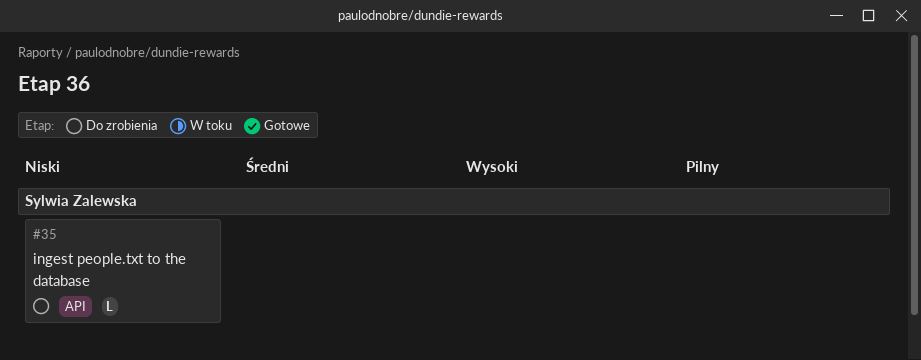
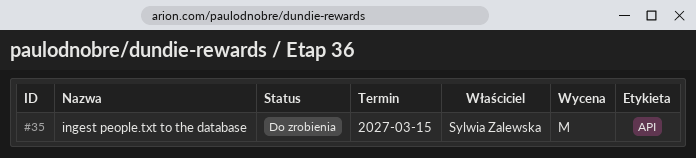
#35, estimate: L -> M

